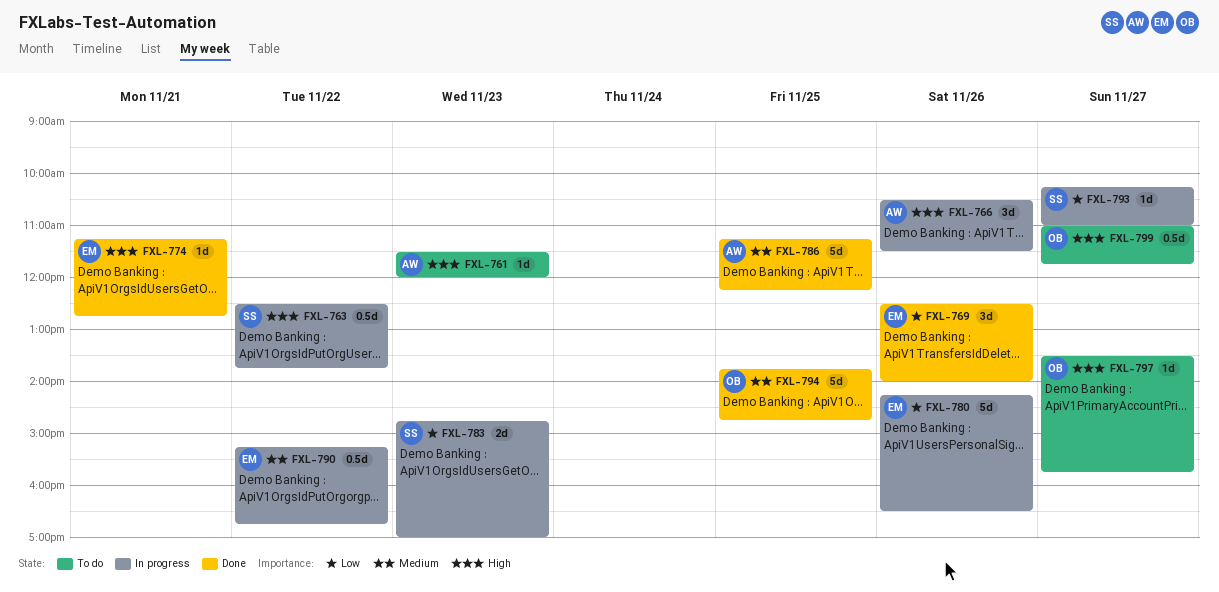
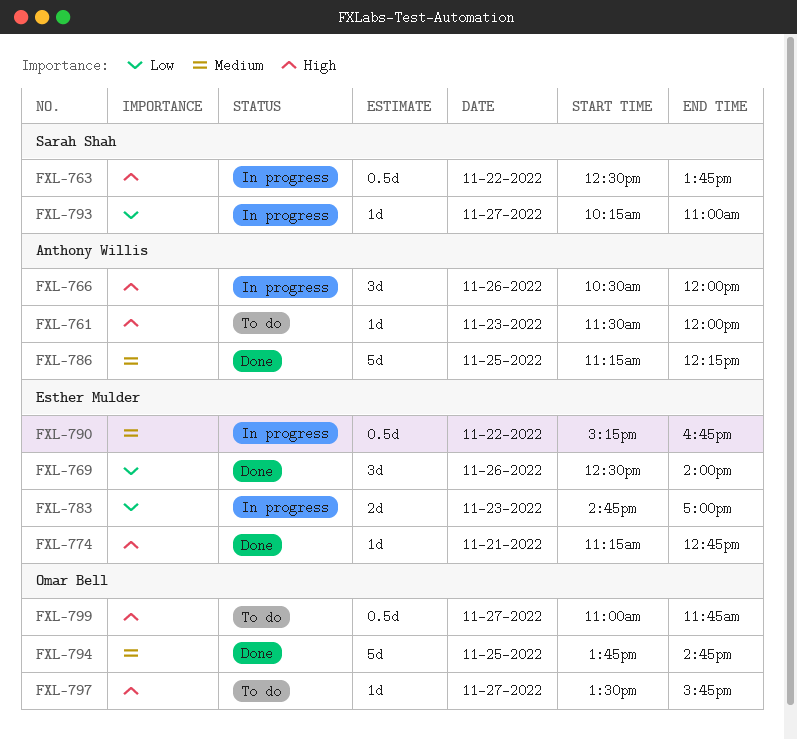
FXL-766, ends: 11:30 -> 12:00
FXL-780: present -> none
FXL-783, owner: Sarah Shah -> Esther Mulder

